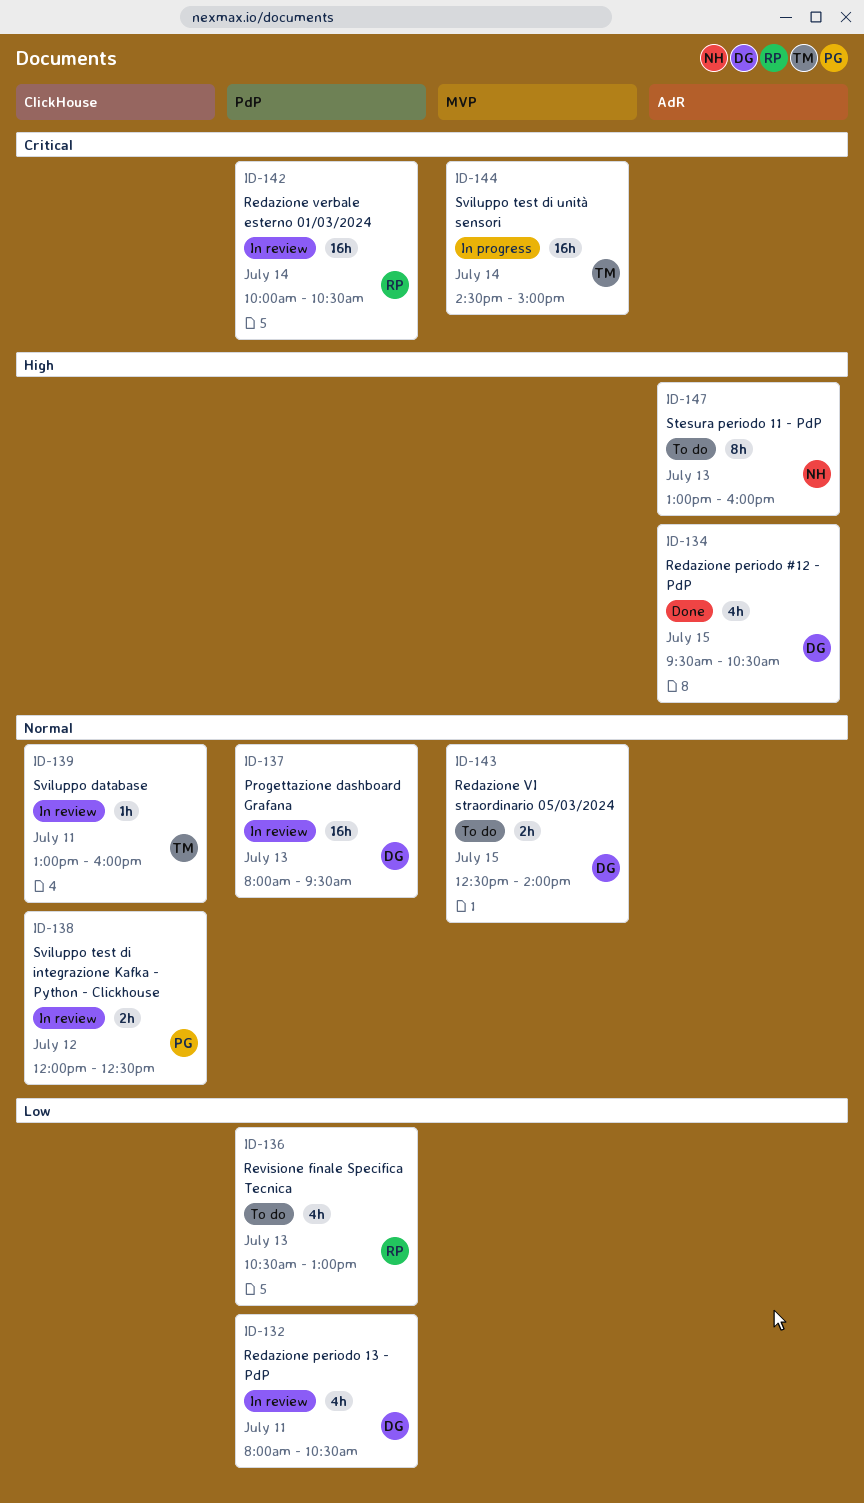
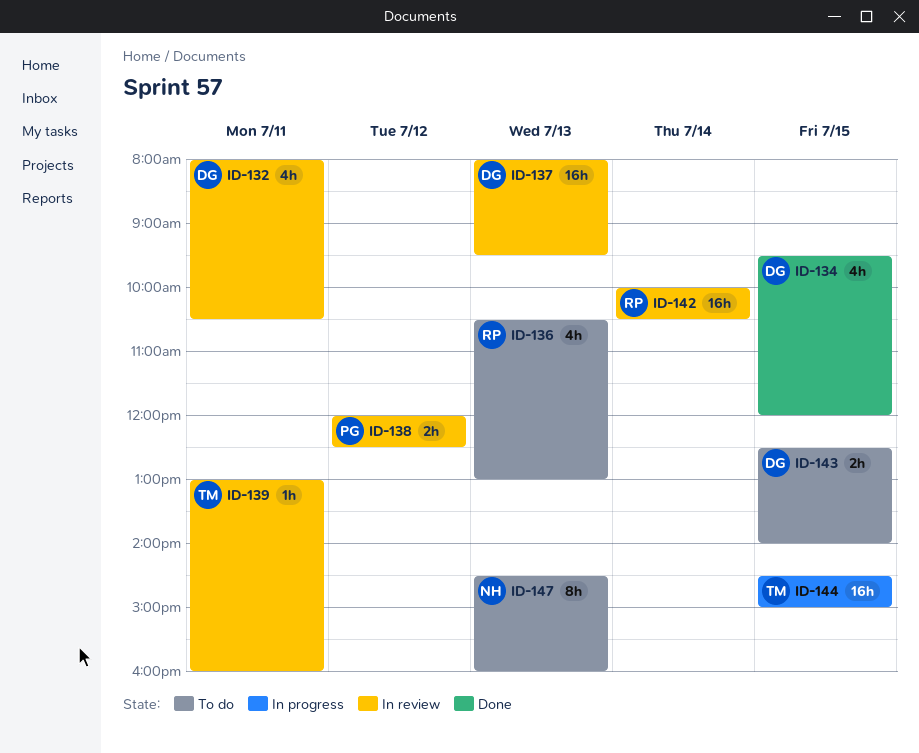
ID-134, ends: 10:30 -> 12:00
ID-144, day: Jul 14 -> Jul 15
ID-147, begins: 13:00 -> 14:30

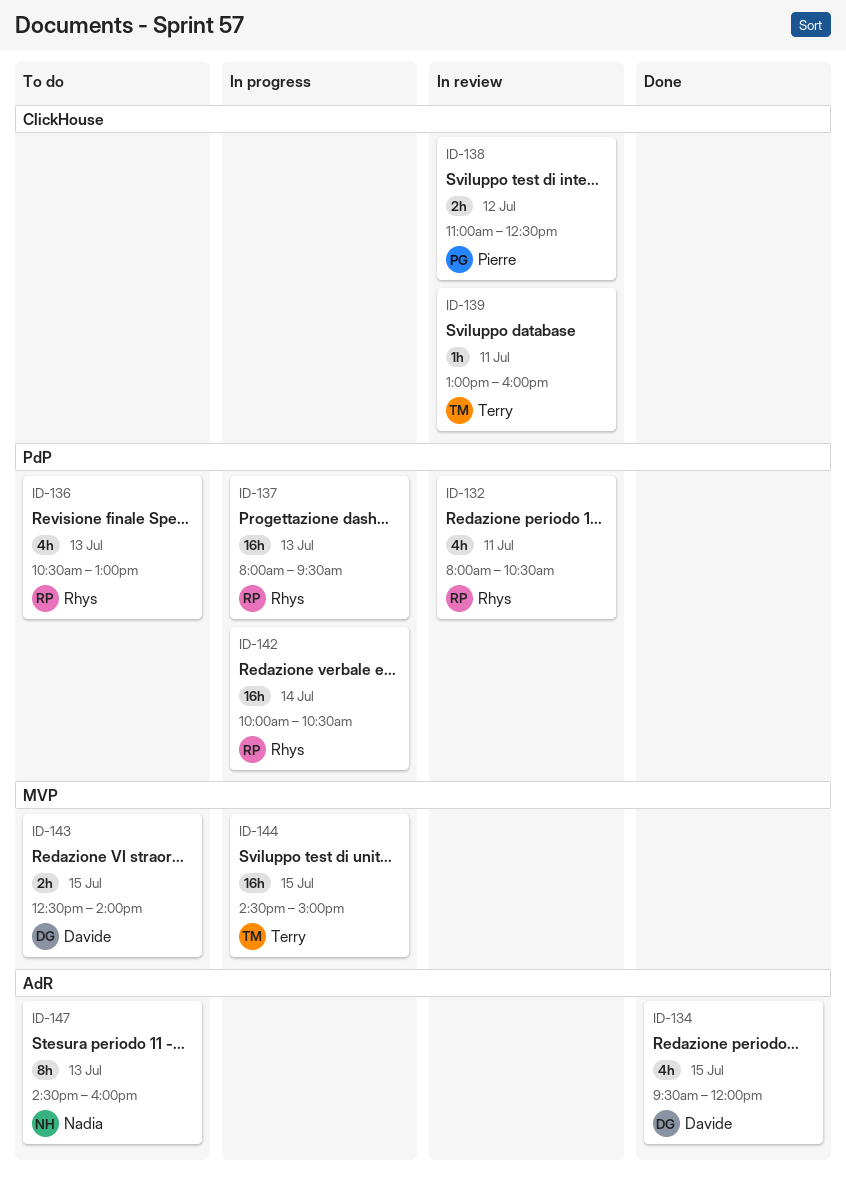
ID-132, owner: Davide -> Rhys
ID-137, status: In review -> In progress
ID-137, owner: Davide -> Rhys
ID-138, begins: 12:00 -> 11:00
ID-142, status: In review -> In progress

